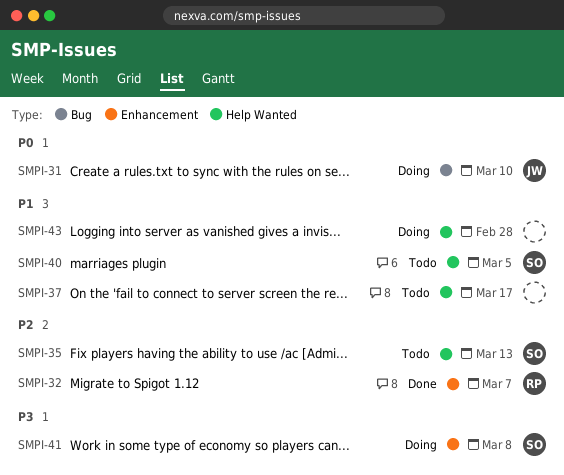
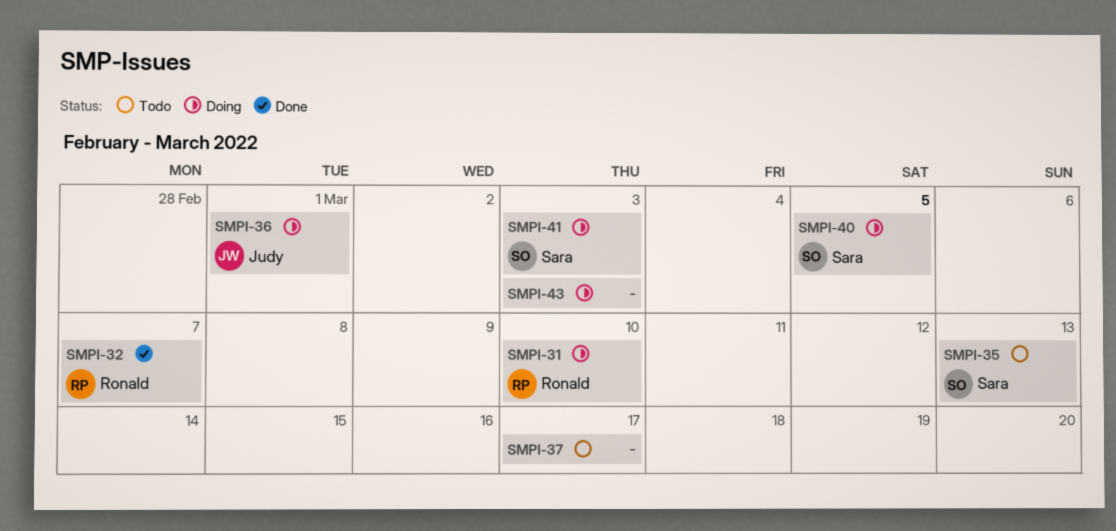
SMPI-31, owner: Judy -> Ronald
SMPI-36: none -> present
SMPI-40, status: Todo -> Doing
SMPI-41, due: Mar 8 -> Mar 3
SMPI-43, due: Feb 28 -> Mar 3

